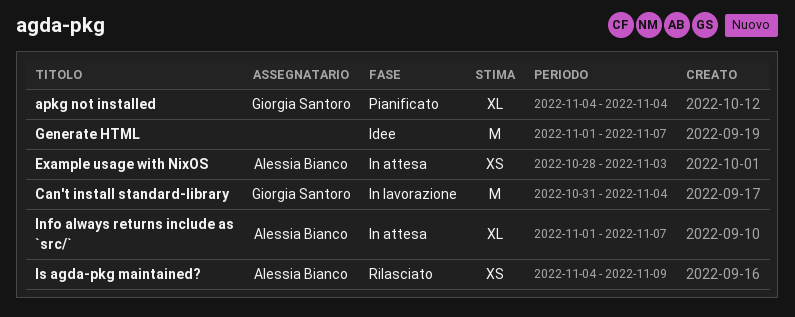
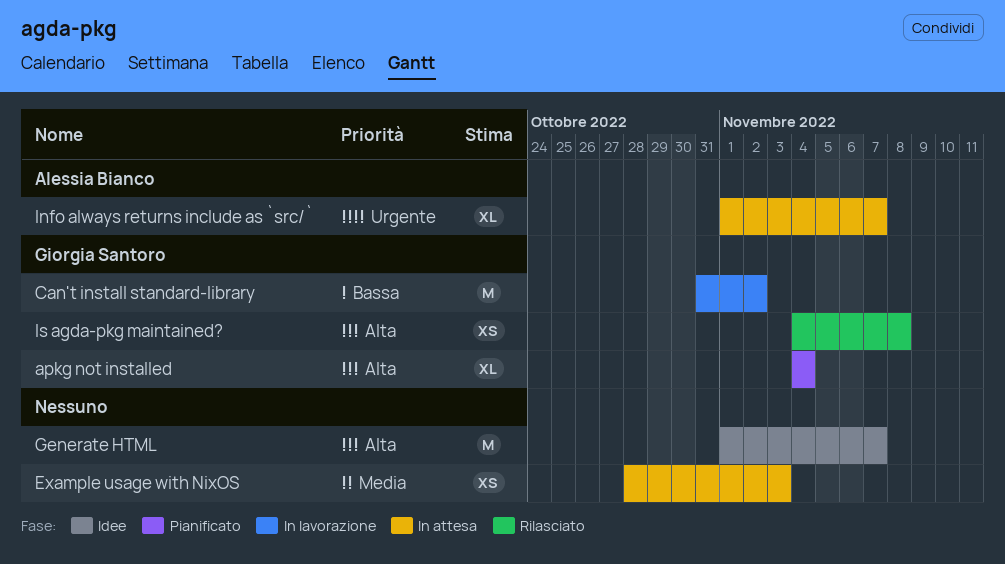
Can't install standard-library, due: Nov 4 -> Nov 2
Example usage with NixOS, owner: Alessia Bianco -> none
Is agda-pkg maintained?, owner: Alessia Bianco -> Giorgia Santoro
Is agda-pkg maintained?, due: Nov 9 -> Nov 8

